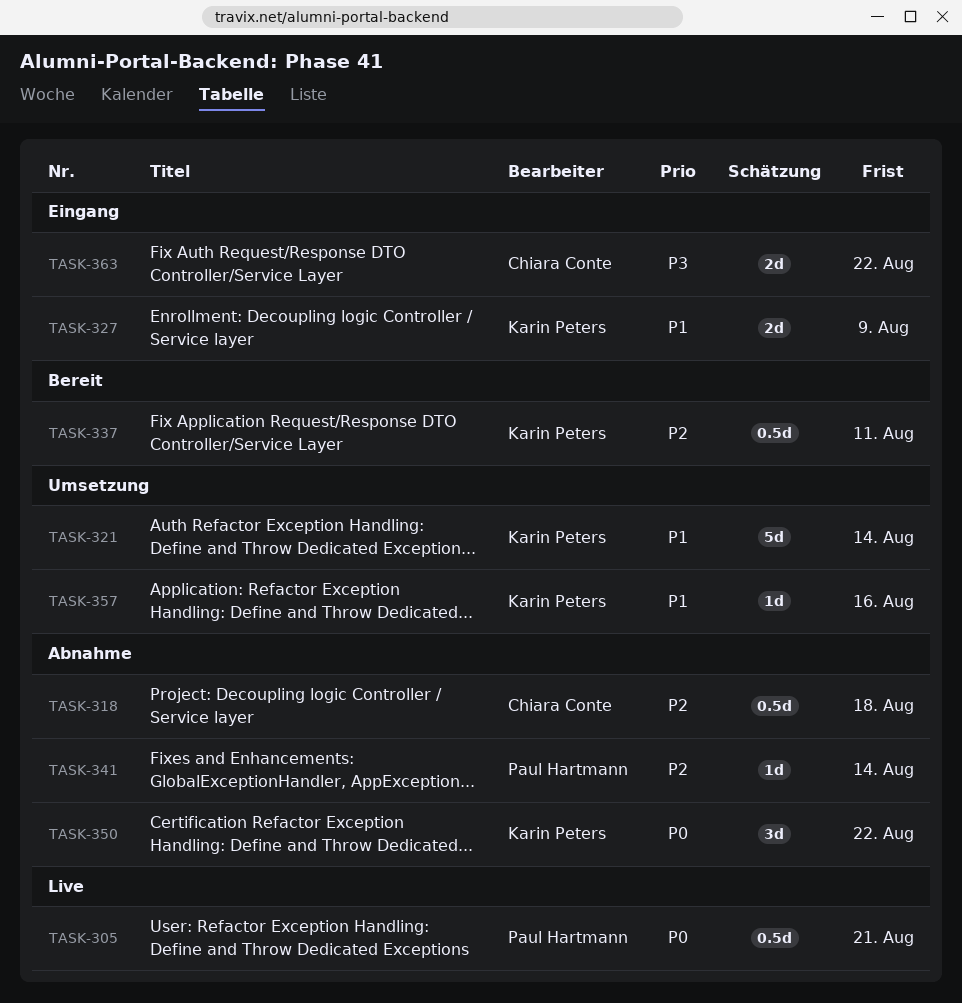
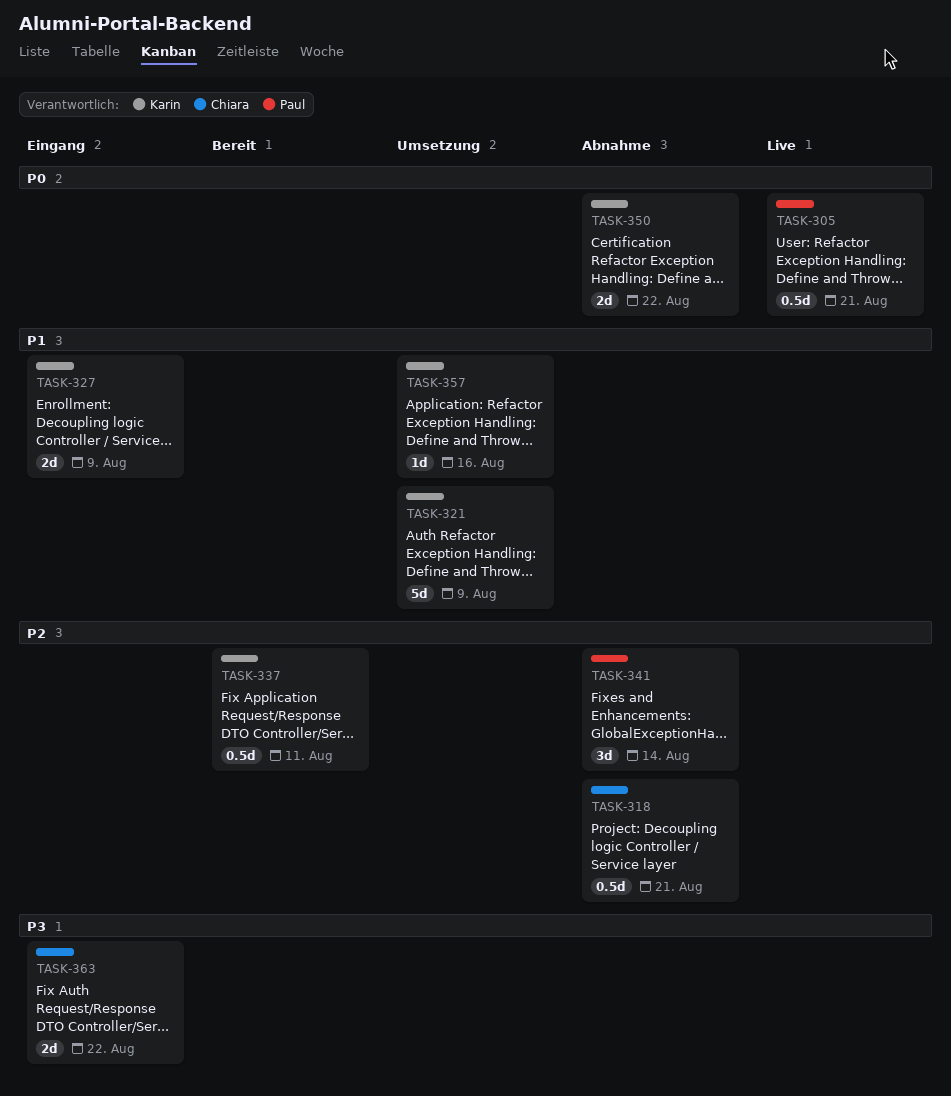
TASK-318, due: Aug 18 -> Aug 21
TASK-321, due: Aug 14 -> Aug 9
TASK-341, estimate: 1d -> 3d
TASK-350, estimate: 3d -> 2d

